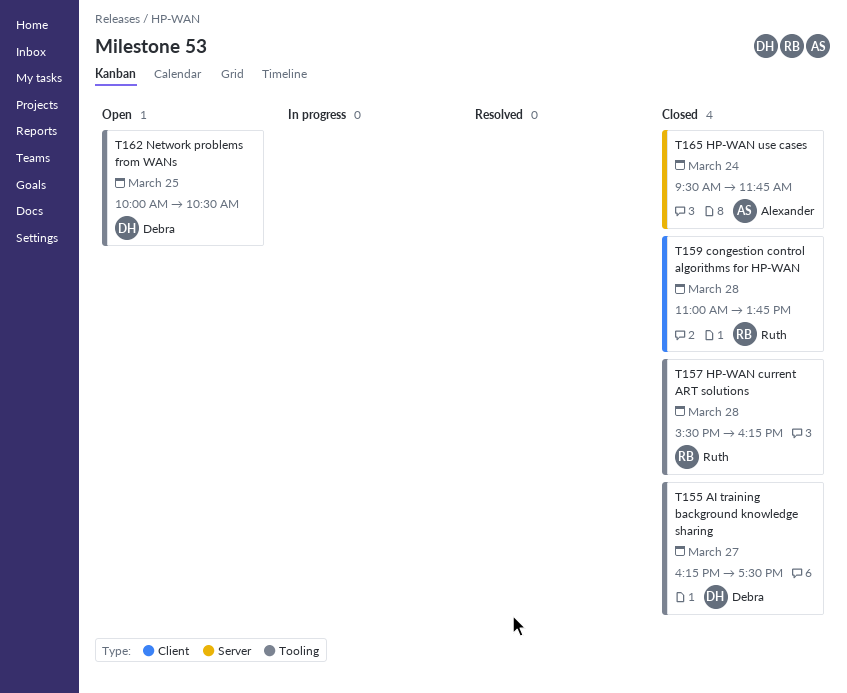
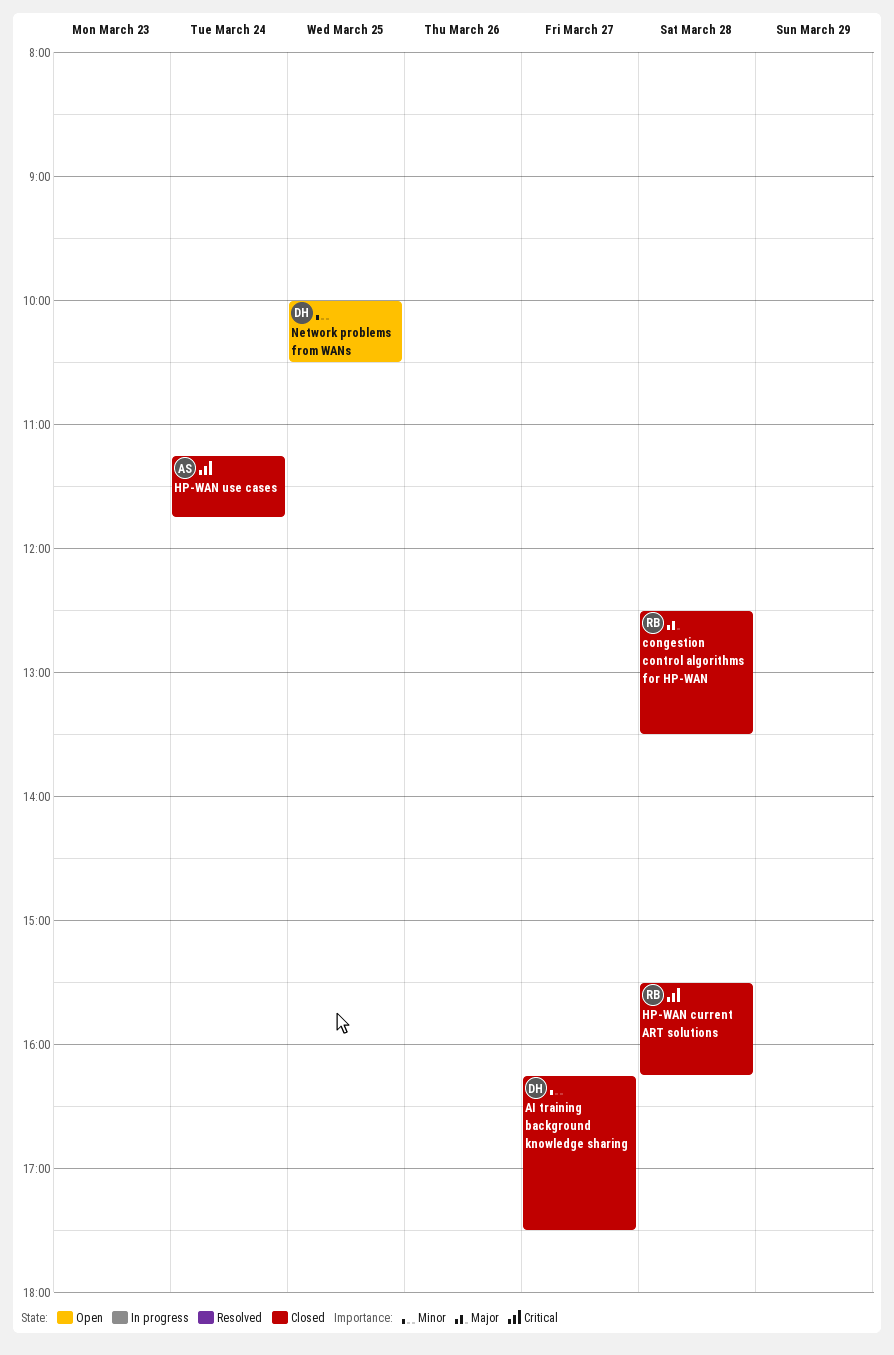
congestion control algorithms for HP-WAN, begins: 11:00 -> 12:30
congestion control algorithms for HP-WAN, ends: 13:45 -> 13:30
HP-WAN use cases, begins: 09:30 -> 11:15

